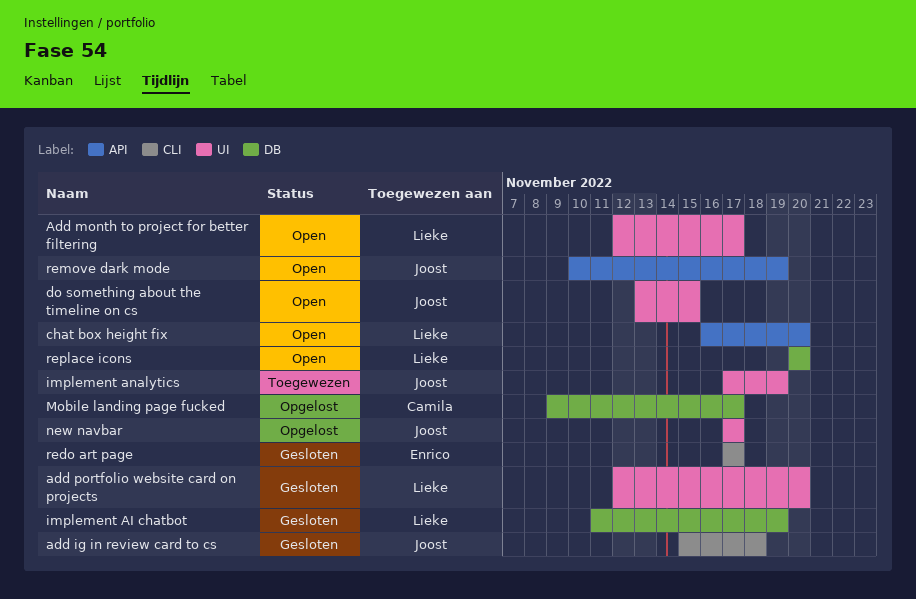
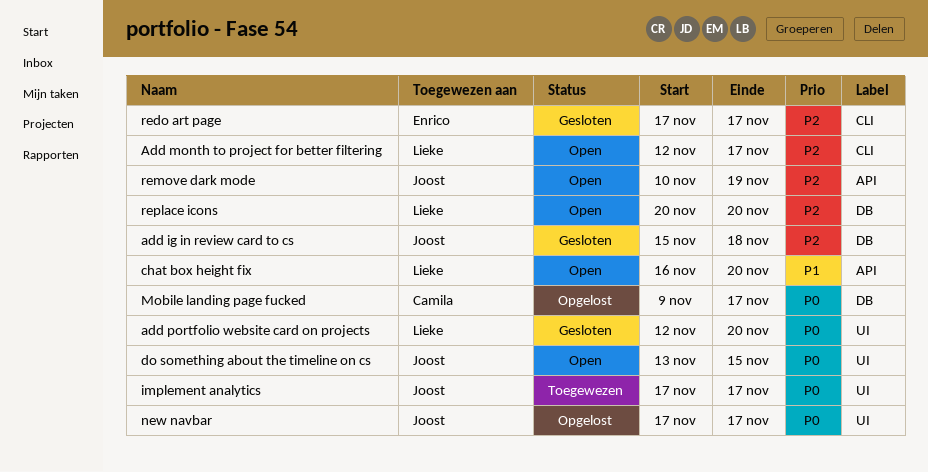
add ig in review card to cs, label: CLI -> DB
Add month to project for better filtering, label: UI -> CLI
implement AI chatbot: present -> none
implement analytics, due: Nov 19 -> Nov 17

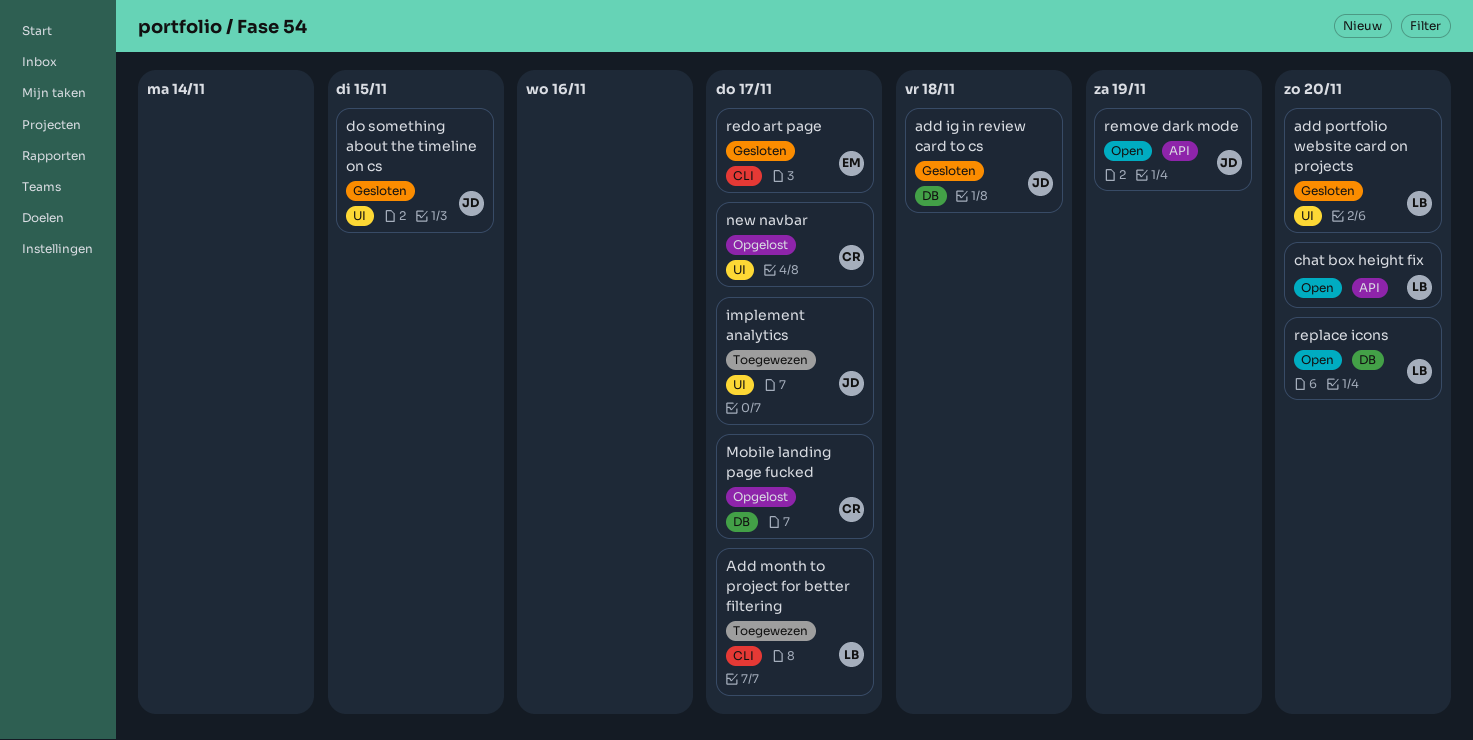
Add month to project for better filtering, status: Open -> Toegewezen
do something about the timeline on cs, status: Open -> Gesloten
new navbar, owner: Joost -> Camila

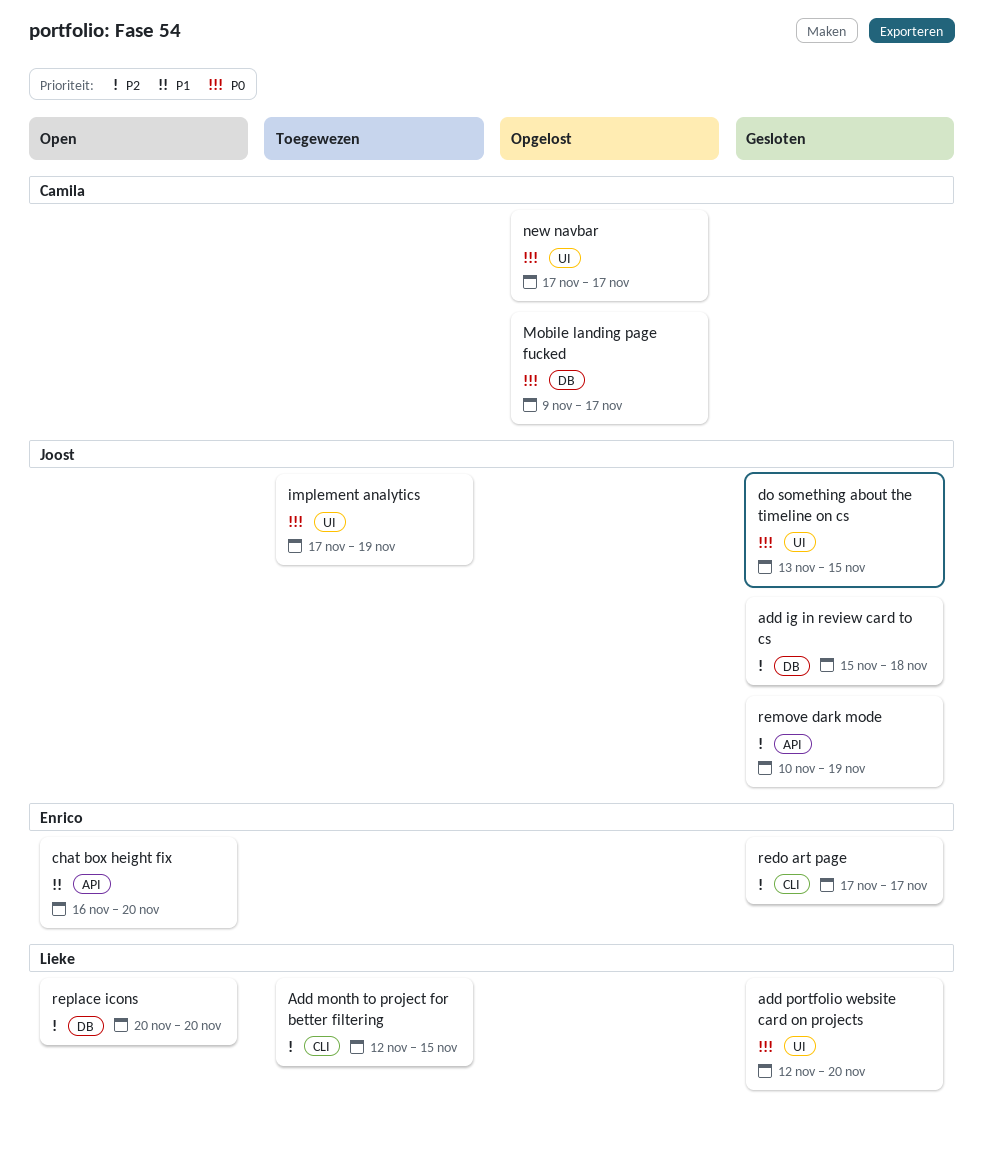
Add month to project for better filtering, due: Nov 17 -> Nov 15
chat box height fix, owner: Lieke -> Enrico
implement analytics, due: Nov 17 -> Nov 19
remove dark mode, status: Open -> Gesloten

